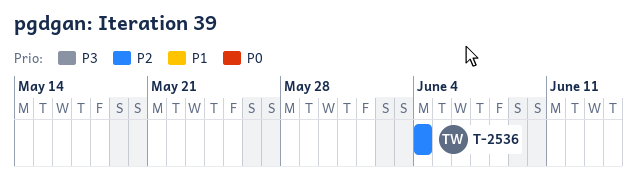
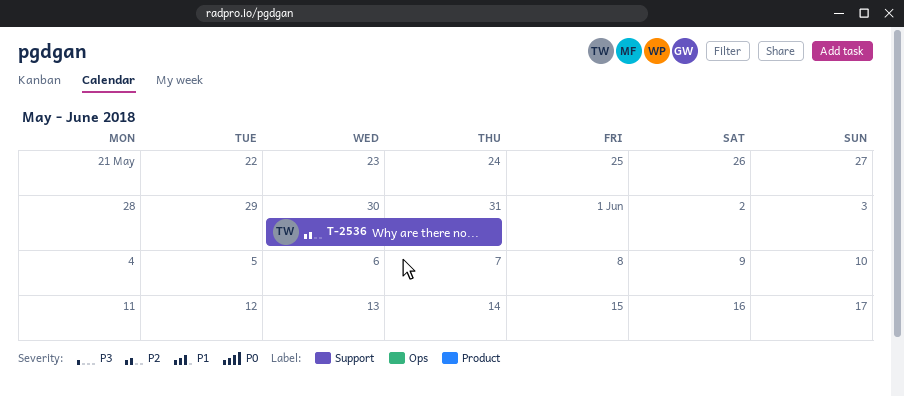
T-2536, start: Jun 4 -> May 30
T-2536, due: Jun 4 -> May 31

